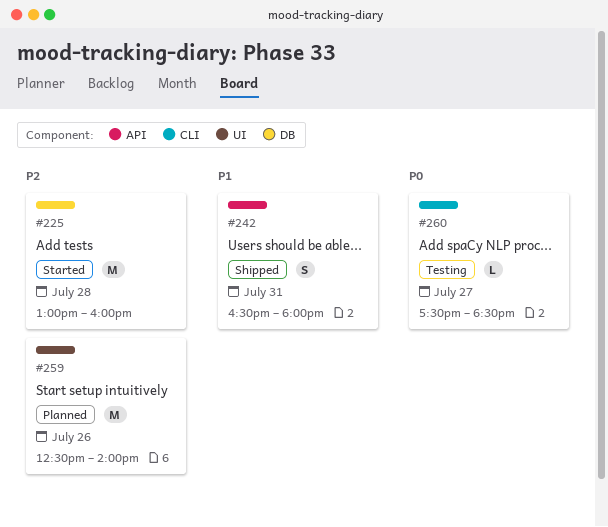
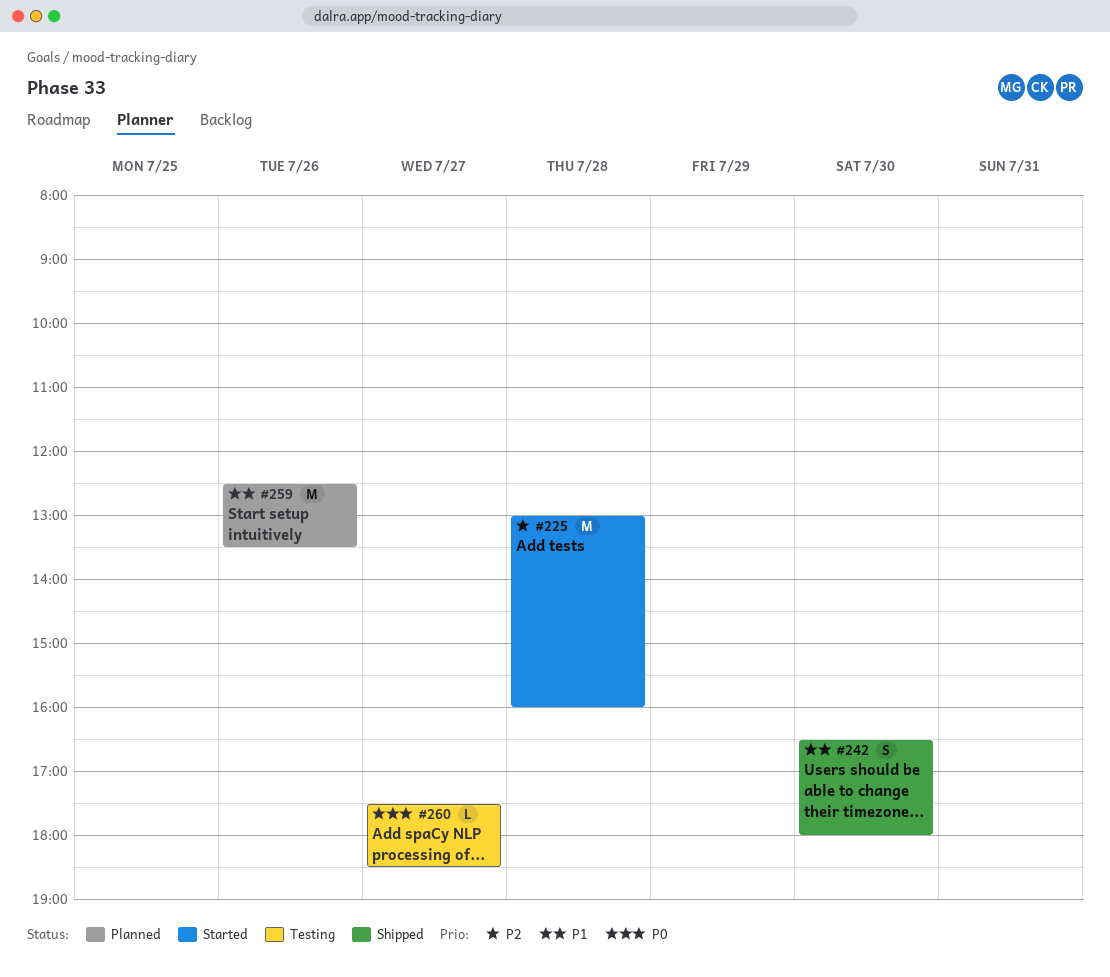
#242, day: Jul 31 -> Jul 30
#259, priority: P2 -> P1
#259, ends: 14:00 -> 13:30

